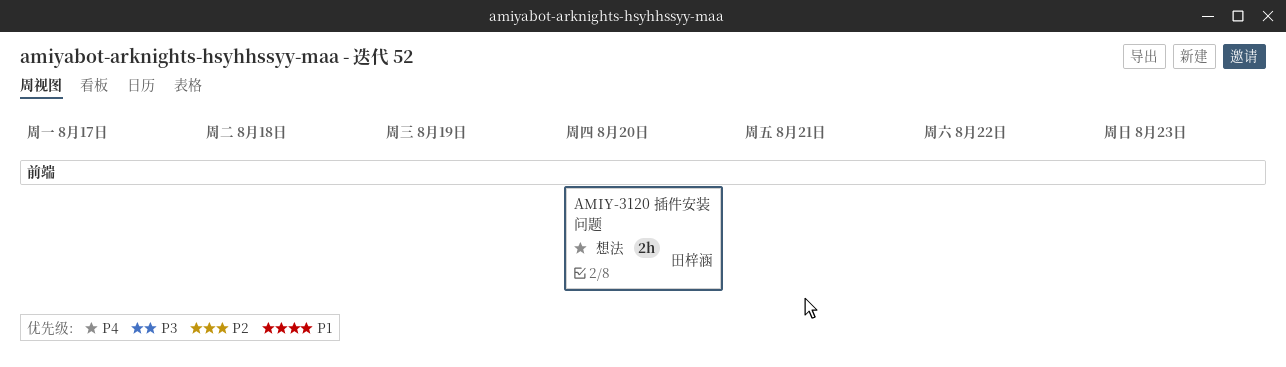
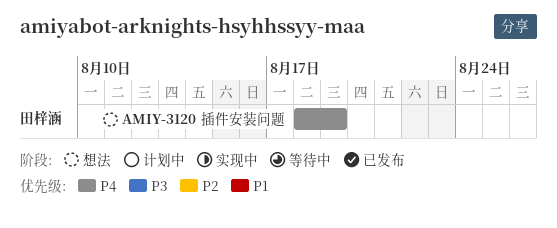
AMIY-3120, due: Aug 20 -> Aug 19

